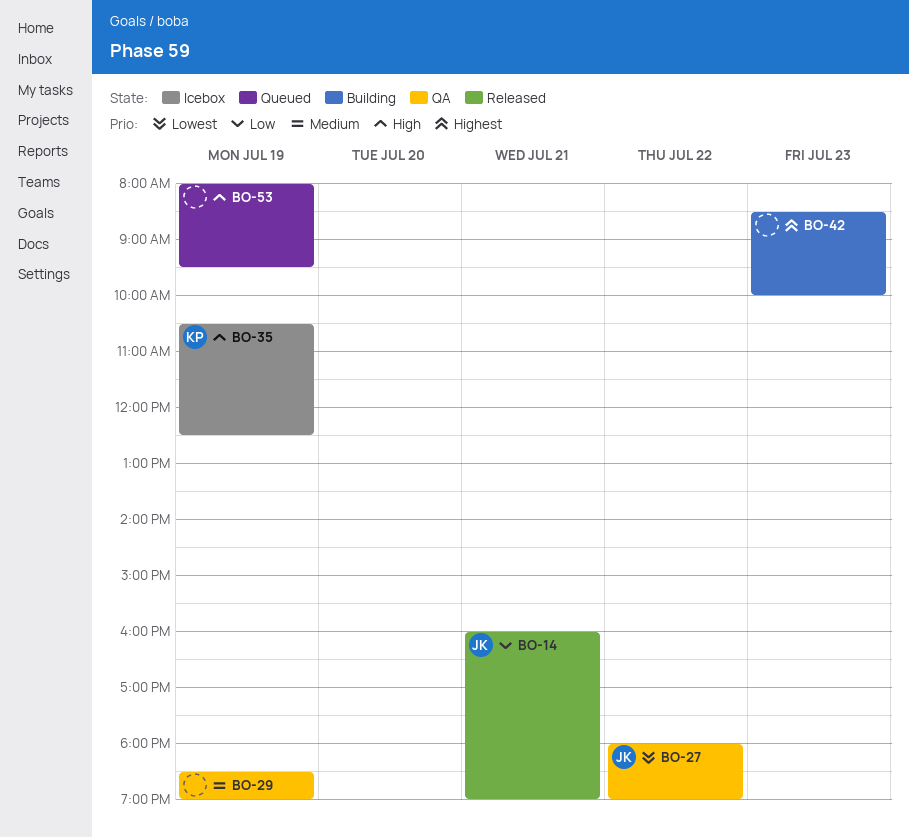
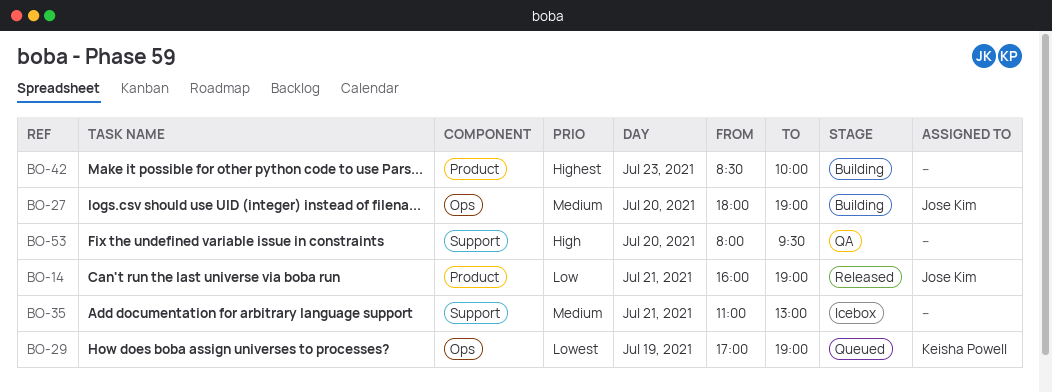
BO-27, status: QA -> Building
BO-27, priority: Lowest -> Medium
BO-27, day: Jul 22 -> Jul 20
BO-29, status: QA -> Queued
BO-29, owner: none -> Keisha Powell
BO-29, priority: Medium -> Lowest
BO-29, begins: 18:30 -> 17:00
BO-35, owner: Keisha Powell -> none
BO-35, priority: High -> Medium
BO-35, day: Jul 19 -> Jul 21
BO-35, begins: 10:30 -> 11:00
BO-35, ends: 12:30 -> 13:00
BO-53, status: Queued -> QA
BO-53, day: Jul 19 -> Jul 20

